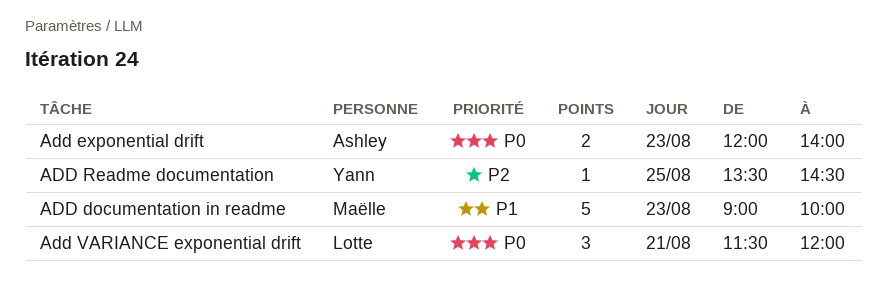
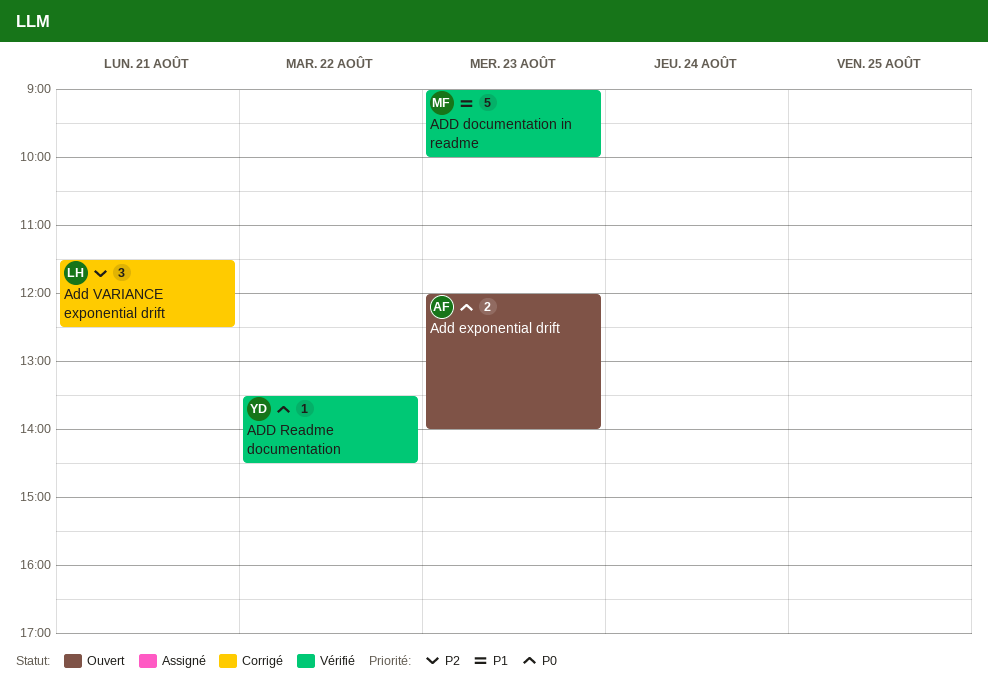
ADD Readme documentation, priority: P2 -> P0
ADD Readme documentation, day: Aug 25 -> Aug 22
Add VARIANCE exponential drift, priority: P0 -> P2
Add VARIANCE exponential drift, ends: 12:00 -> 12:30

